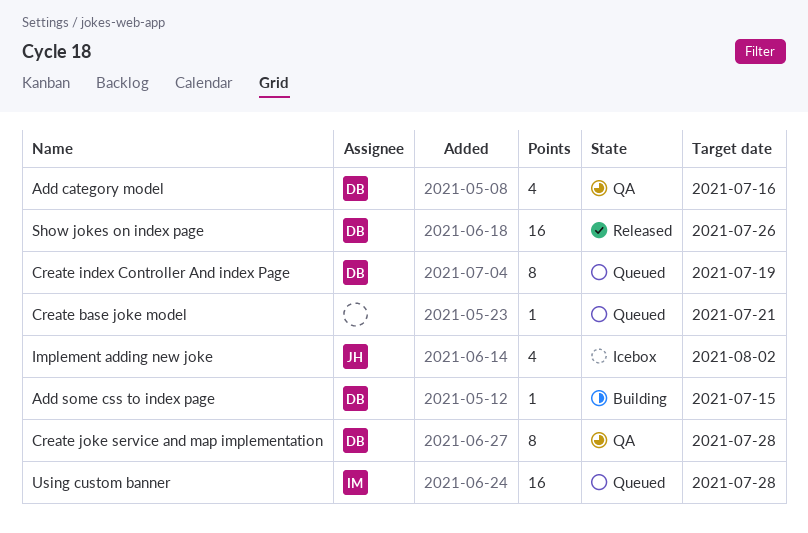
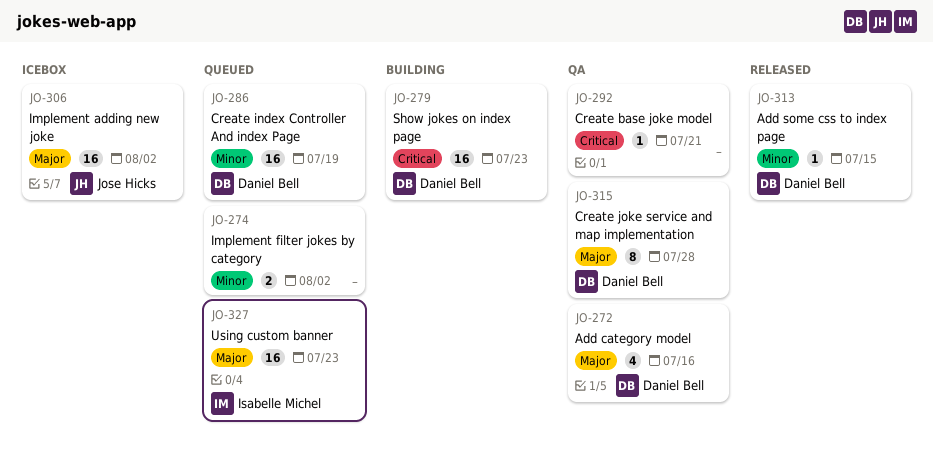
Add some css to index page, status: Building -> Released
Create base joke model, status: Queued -> QA
Create index Controller And index Page, estimate: 8 -> 16
Implement adding new joke, estimate: 4 -> 16
Implement filter jokes by category: none -> present
Show jokes on index page, status: Released -> Building
Show jokes on index page, due: Jul 26 -> Jul 23
Using custom banner, due: Jul 28 -> Jul 23

